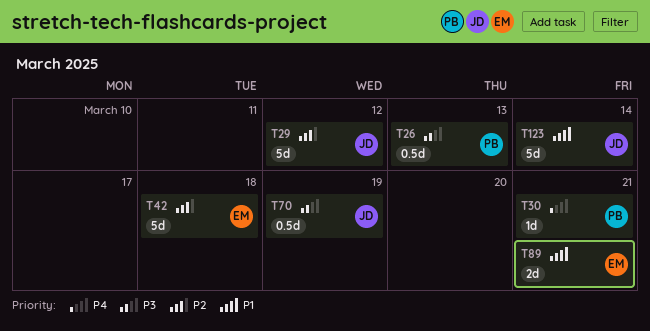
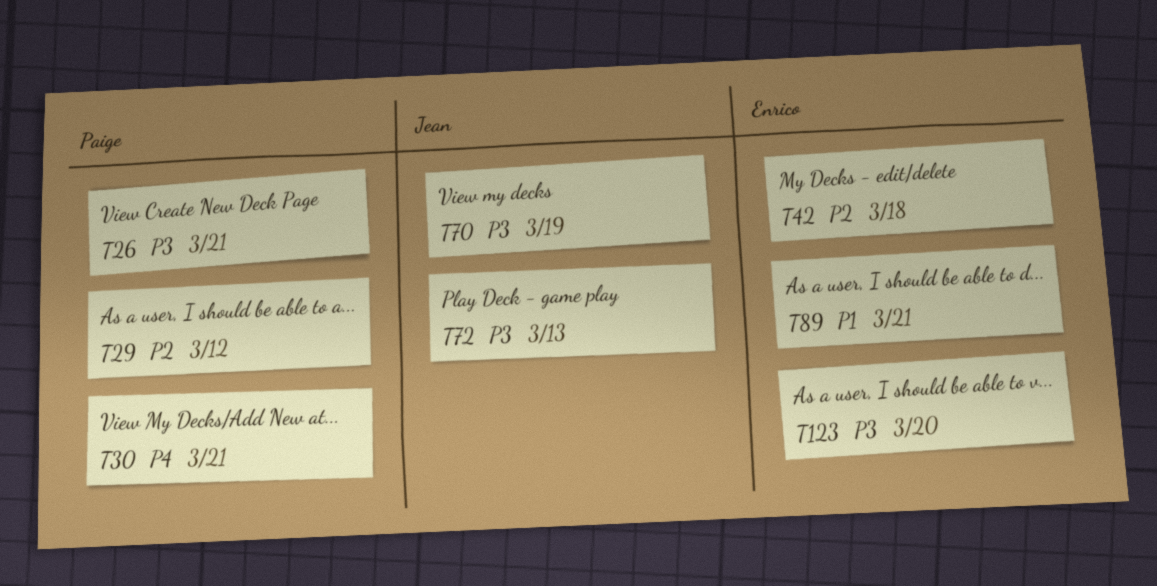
T26, due: Mar 13 -> Mar 21
T29, owner: Jean -> Paige
T72: none -> present
T123, owner: Jean -> Enrico
T123, priority: P1 -> P3
T123, due: Mar 14 -> Mar 20

